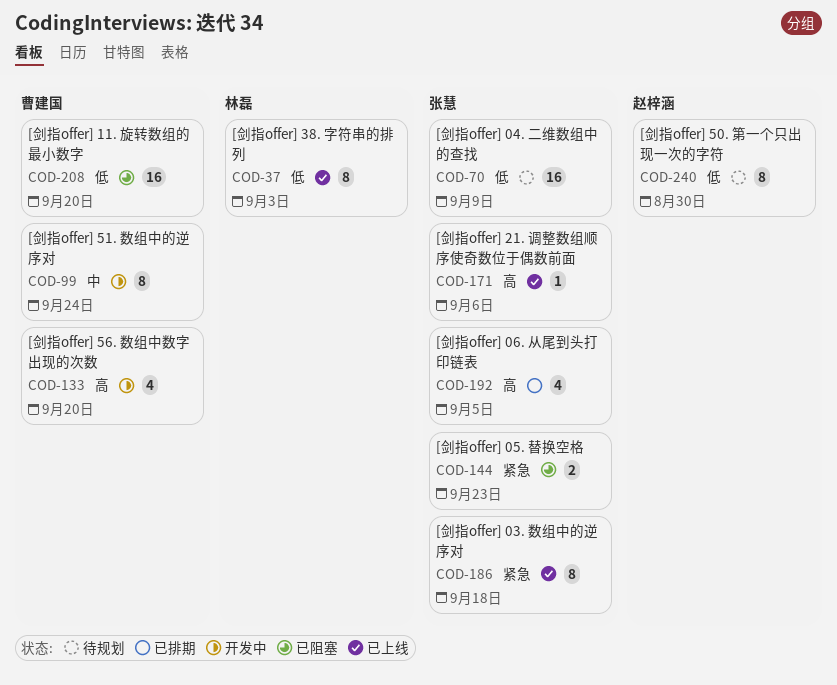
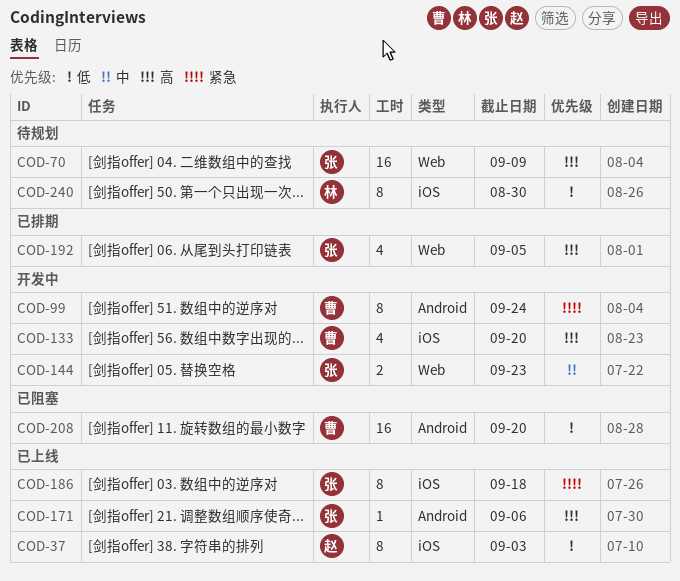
COD-37, owner: 林磊 -> 赵梓涵
COD-70, priority: 低 -> 高
COD-99, priority: 中 -> 紧急
COD-144, status: 已阻塞 -> 开发中
COD-144, priority: 紧急 -> 中
COD-240, owner: 赵梓涵 -> 林磊

